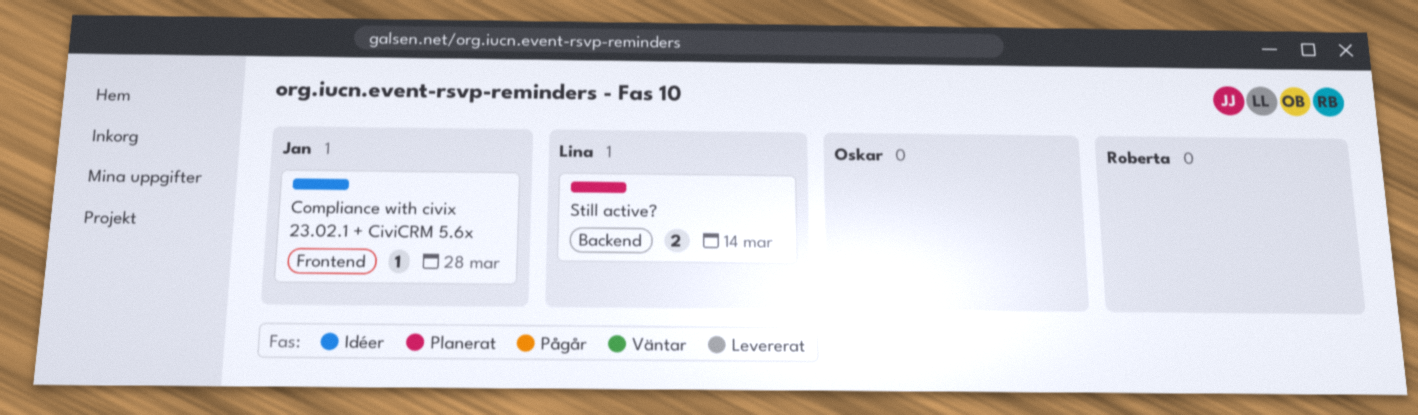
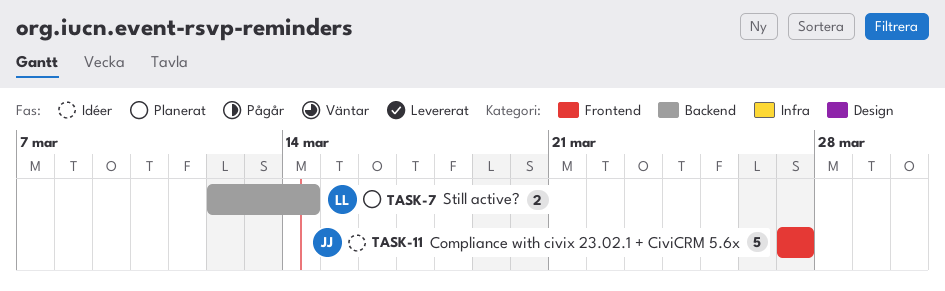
Compliance with civix 23.02.1 + CiviCRM 5.6x, estimate: 1 -> 5
Compliance with civix 23.02.1 + CiviCRM 5.6x, due: Mar 28 -> Mar 27

